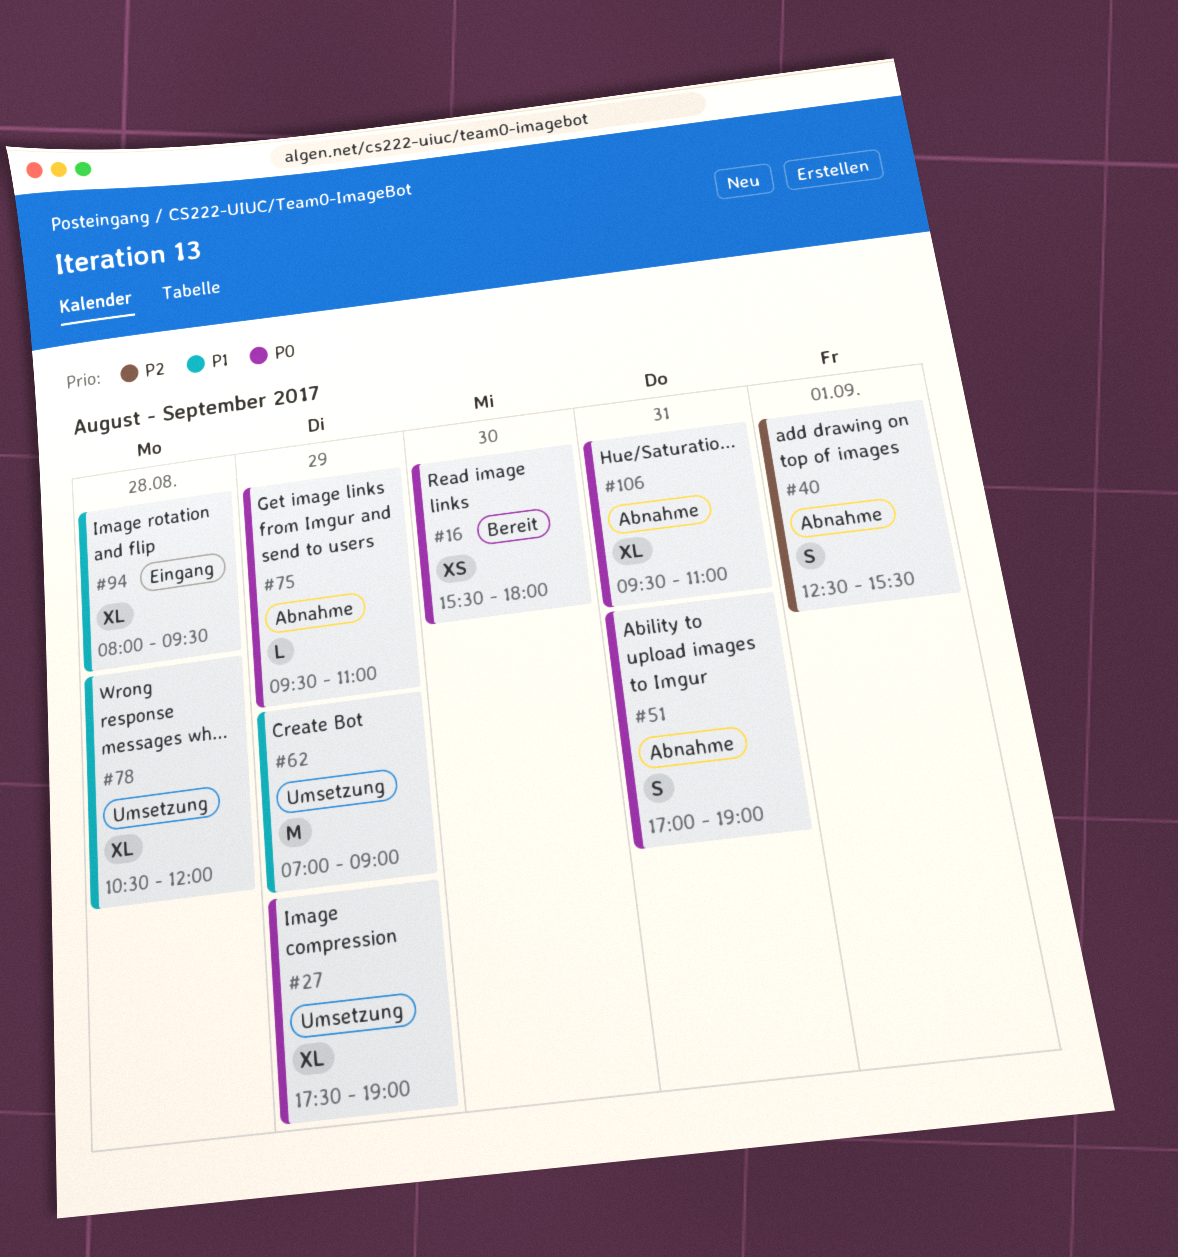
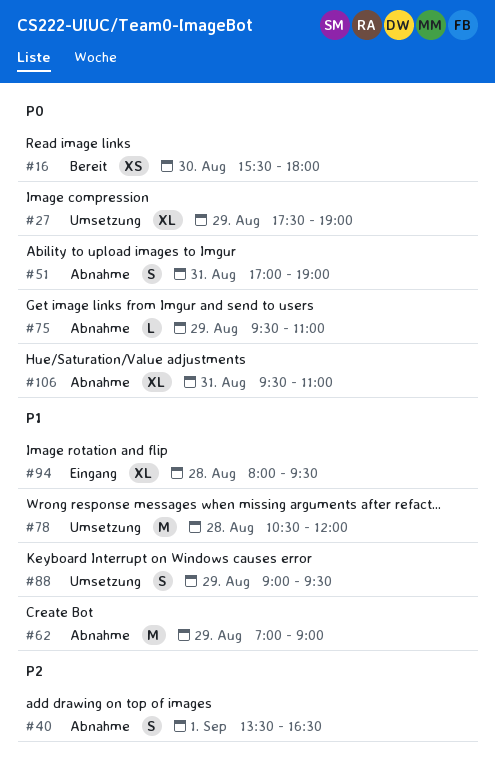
#40, begins: 12:30 -> 13:30
#40, ends: 15:30 -> 16:30
#62, status: Umsetzung -> Abnahme
#78, estimate: XL -> M
#88: none -> present

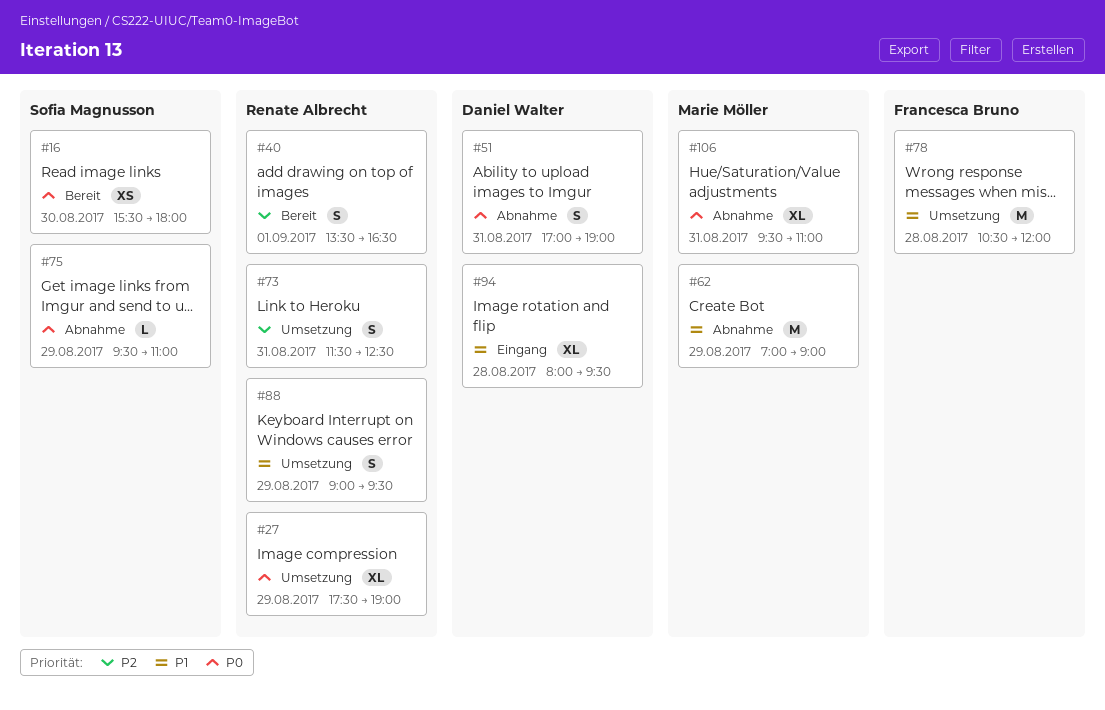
#40, status: Abnahme -> Bereit
#73: none -> present

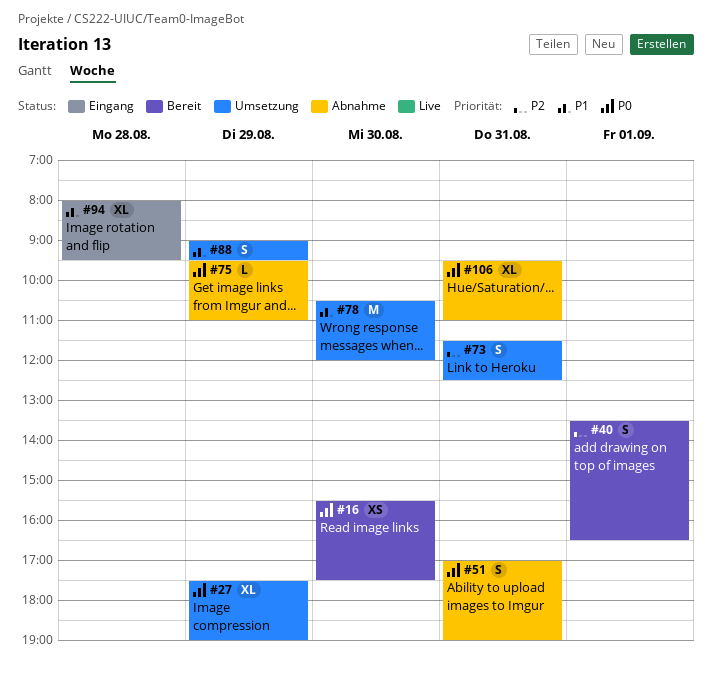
#16, ends: 18:00 -> 17:30
#62: present -> none
#78, day: Aug 28 -> Aug 30

